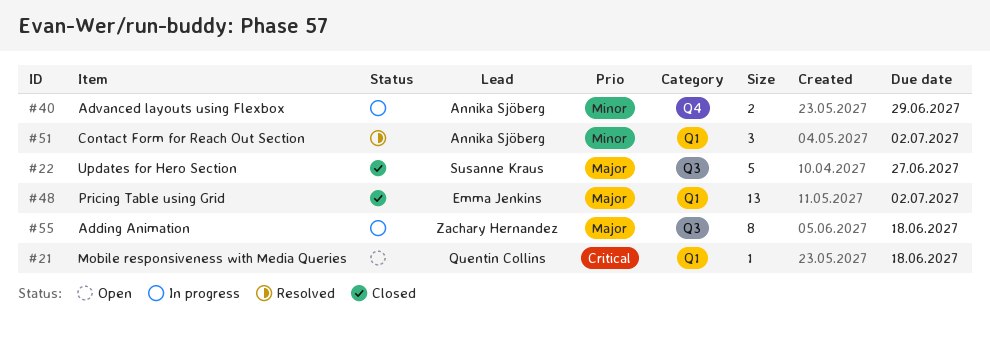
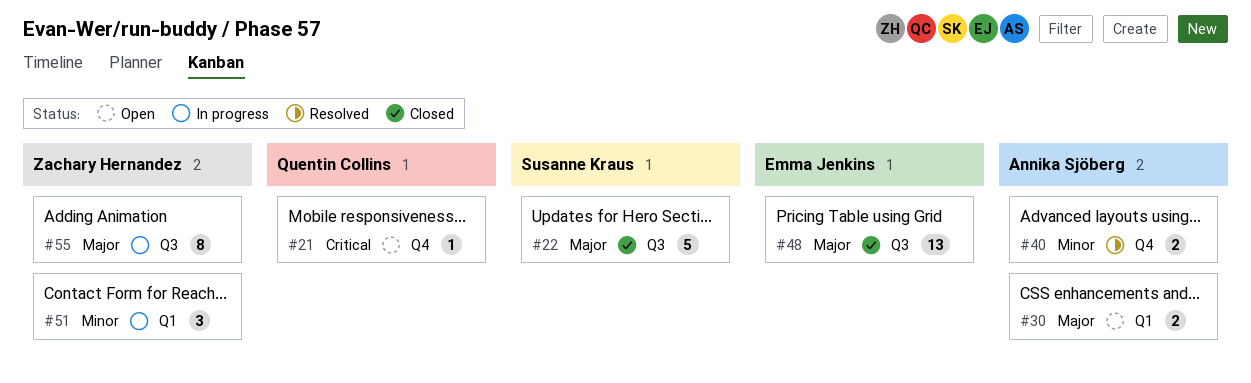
#21, label: Q1 -> Q4
#30: none -> present
#40, status: In progress -> Resolved
#48, label: Q1 -> Q3
#51, status: Resolved -> In progress
#51, owner: Annika Sjöberg -> Zachary Hernandez

